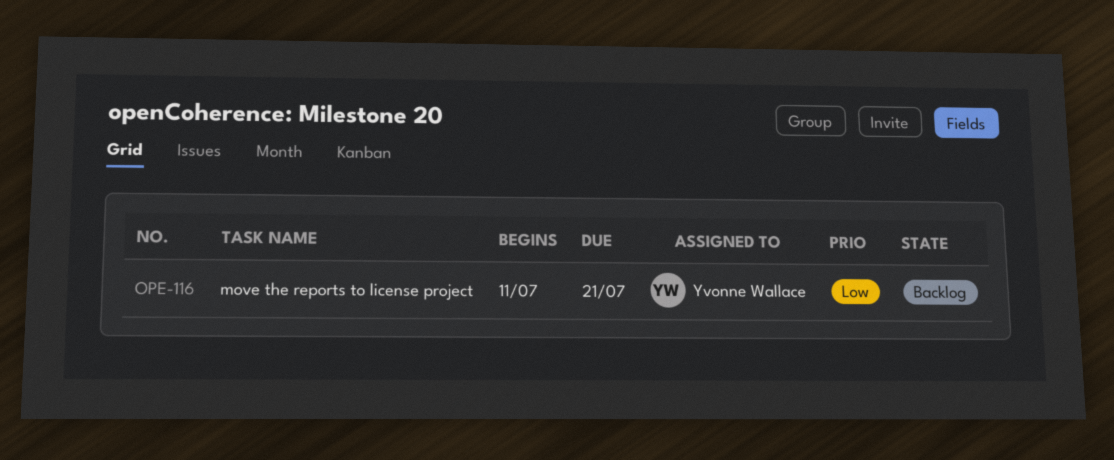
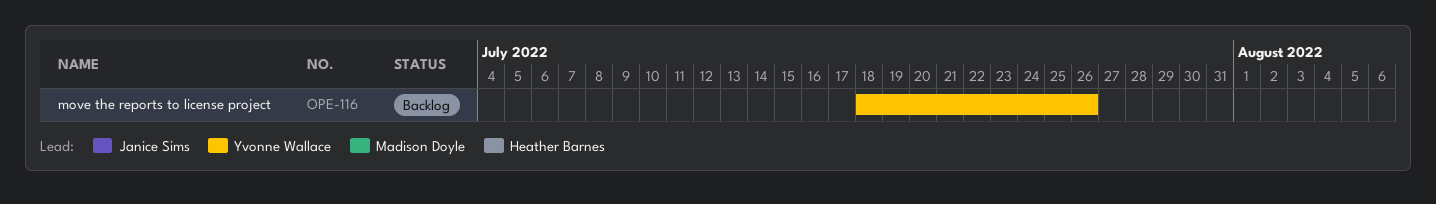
OPE-116, start: Jul 11 -> Jul 18
OPE-116, due: Jul 21 -> Jul 26

